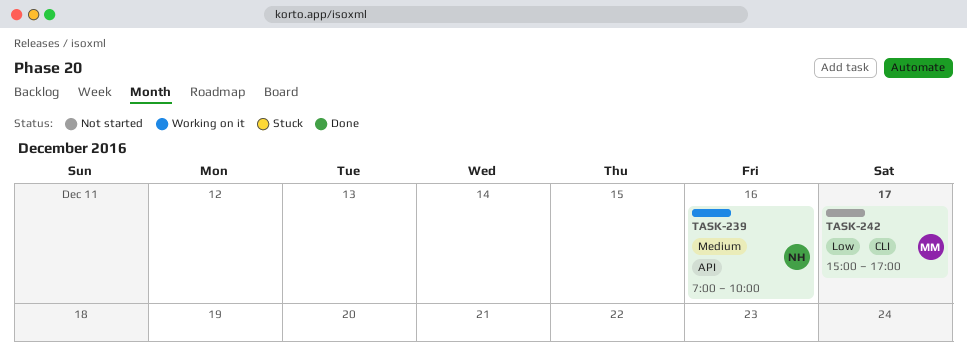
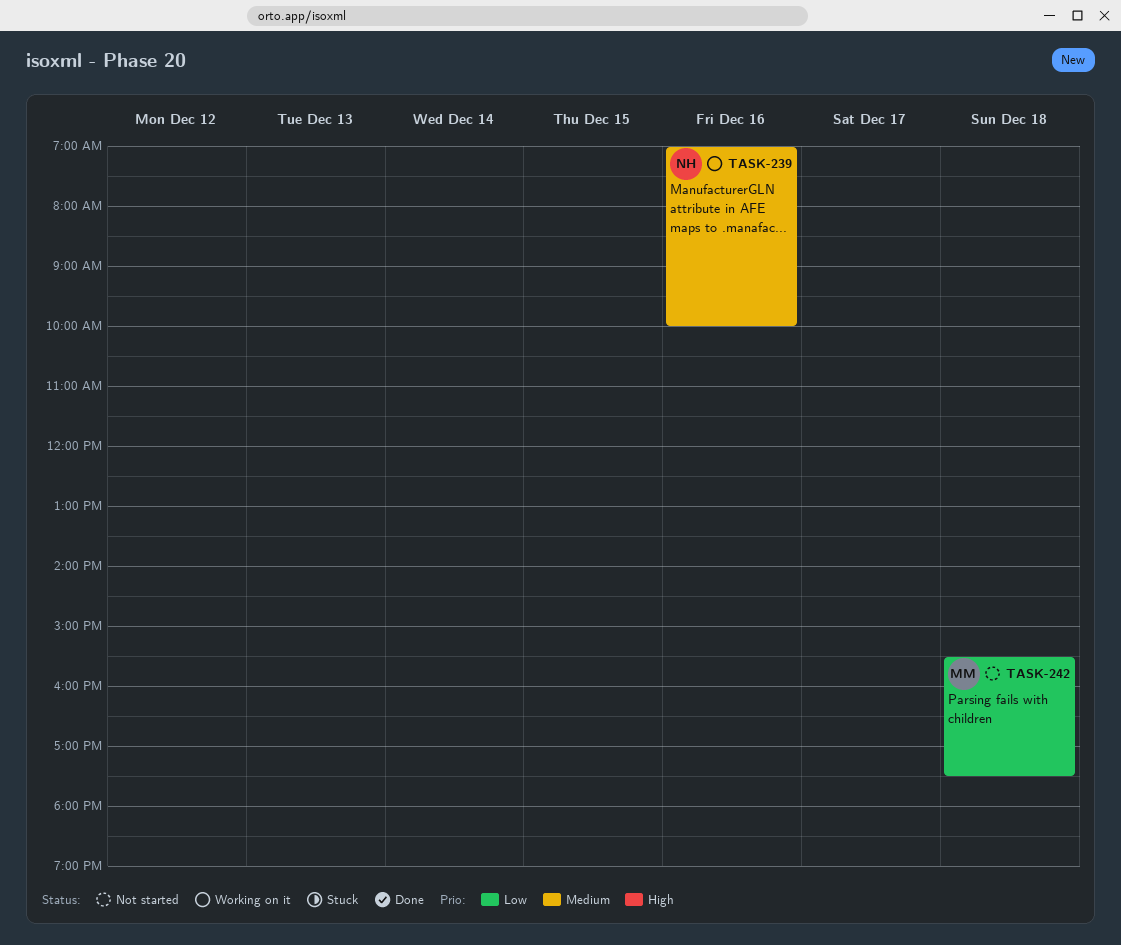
TASK-242, day: Dec 17 -> Dec 18
TASK-242, begins: 15:00 -> 15:30
TASK-242, ends: 17:00 -> 17:30

